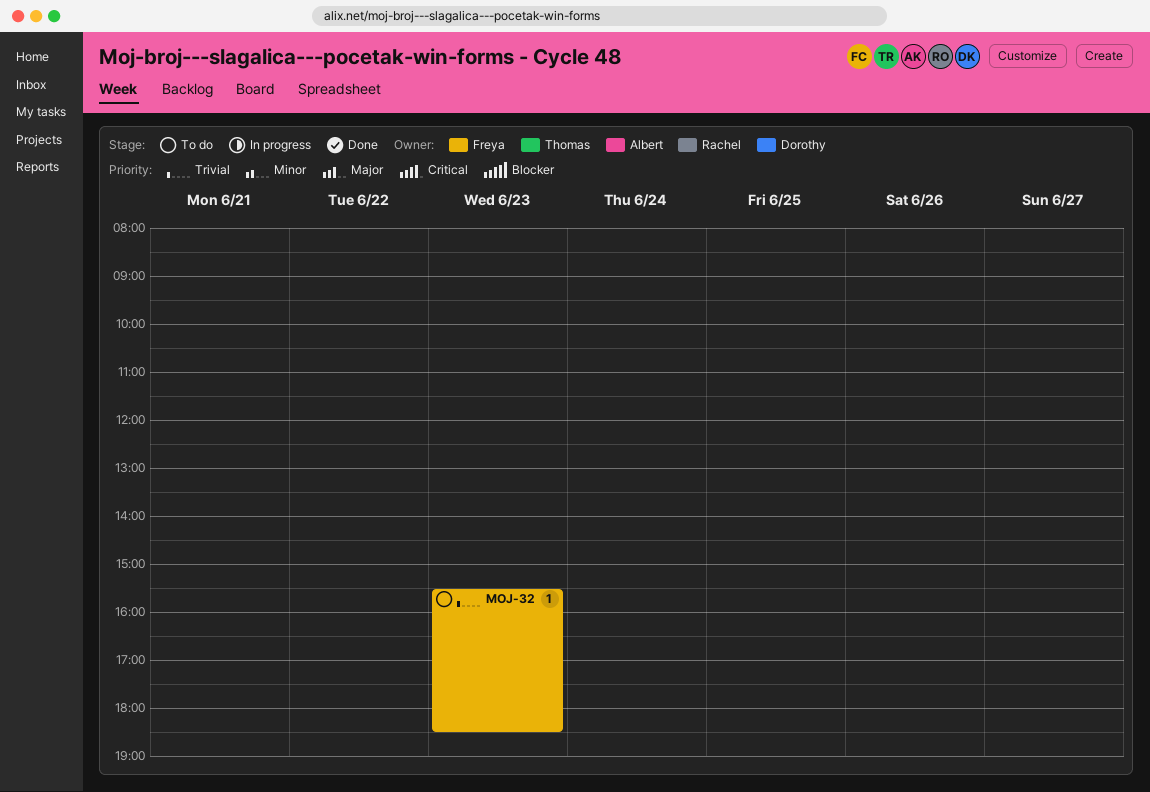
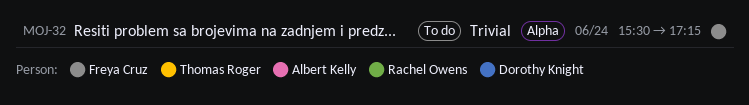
MOJ-32, day: Jun 23 -> Jun 24
MOJ-32, ends: 18:30 -> 17:15

